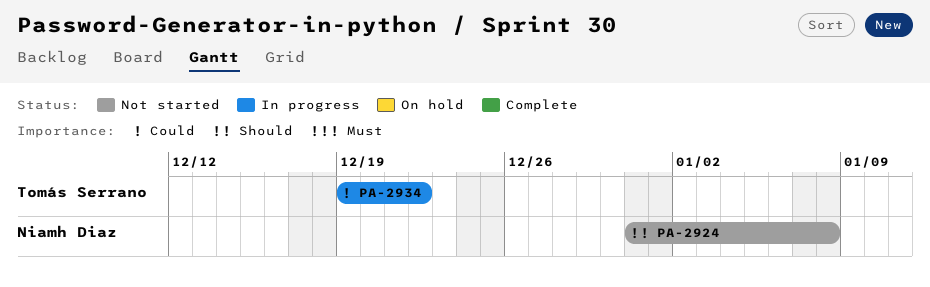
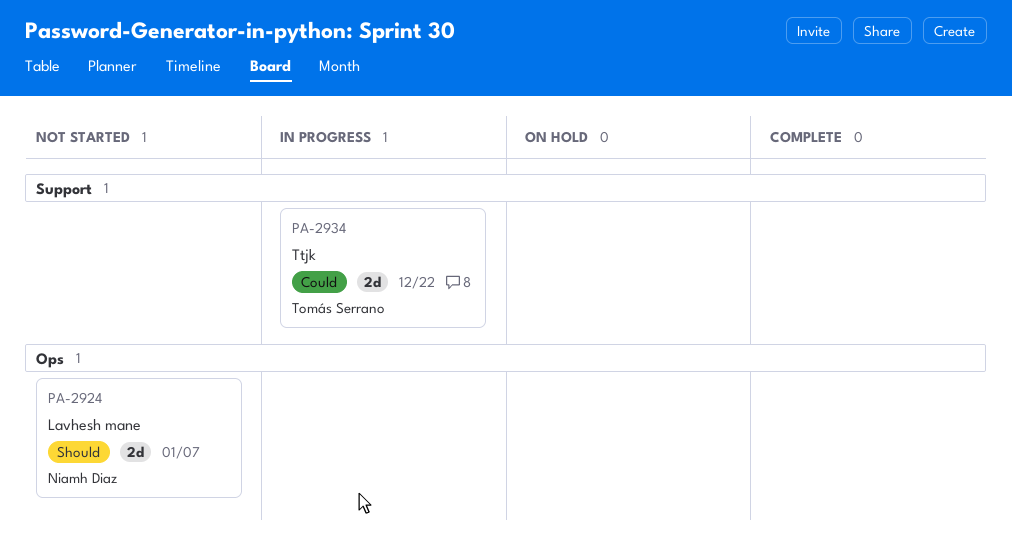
PA-2924, due: Jan 8 -> Jan 7

